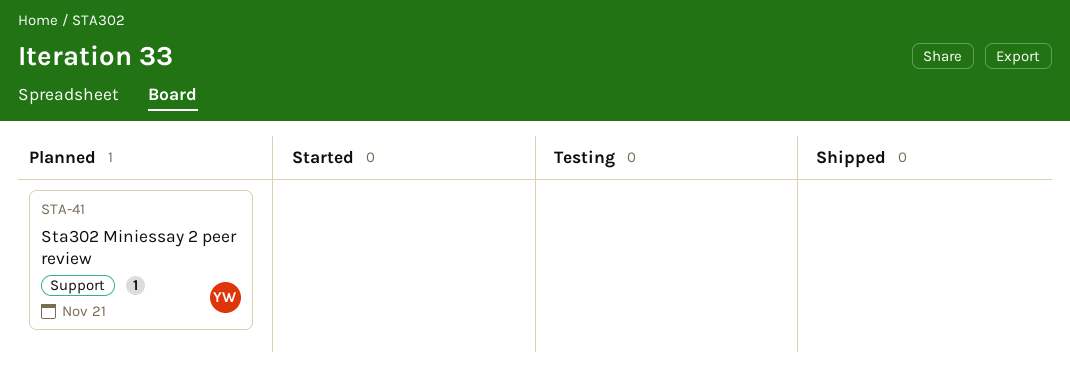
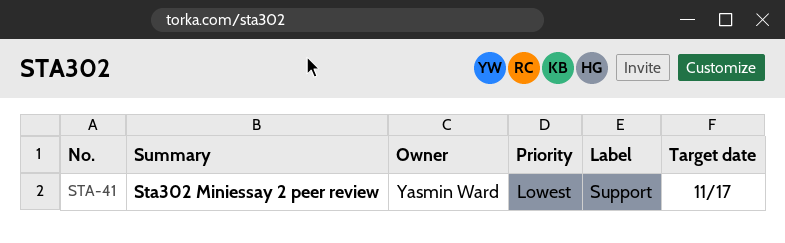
STA-41, due: Nov 21 -> Nov 17

